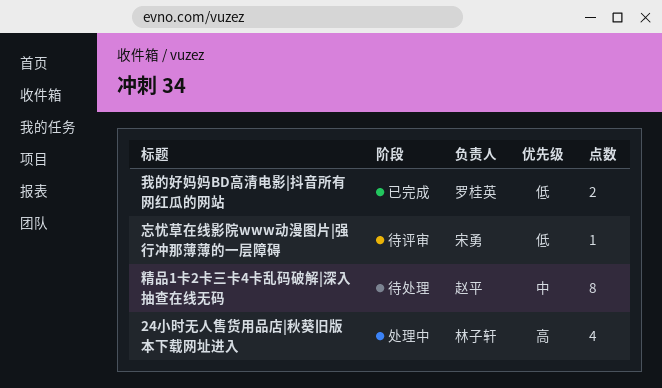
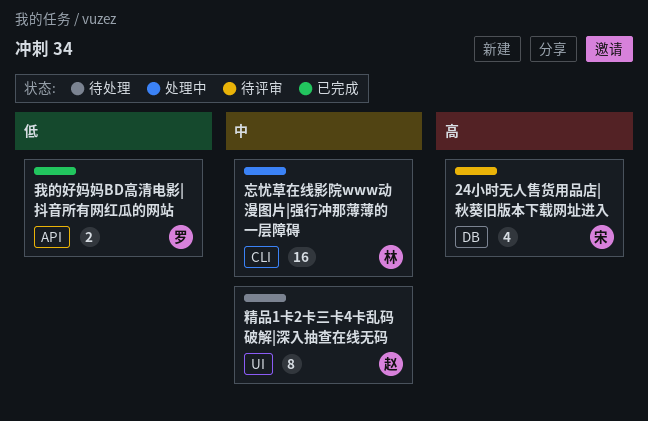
24小时无人售货用品店|秋葵旧版本下载网址进入, status: 处理中 -> 待评审
24小时无人售货用品店|秋葵旧版本下载网址进入, owner: 林子轩 -> 宋勇
忘忧草在线影院www动漫图片|强行冲那薄薄的一层障碍, status: 待评审 -> 处理中
忘忧草在线影院www动漫图片|强行冲那薄薄的一层障碍, owner: 宋勇 -> 林子轩
忘忧草在线影院www动漫图片|强行冲那薄薄的一层障碍, priority: 低 -> 中
忘忧草在线影院www动漫图片|强行冲那薄薄的一层障碍, estimate: 1 -> 16

